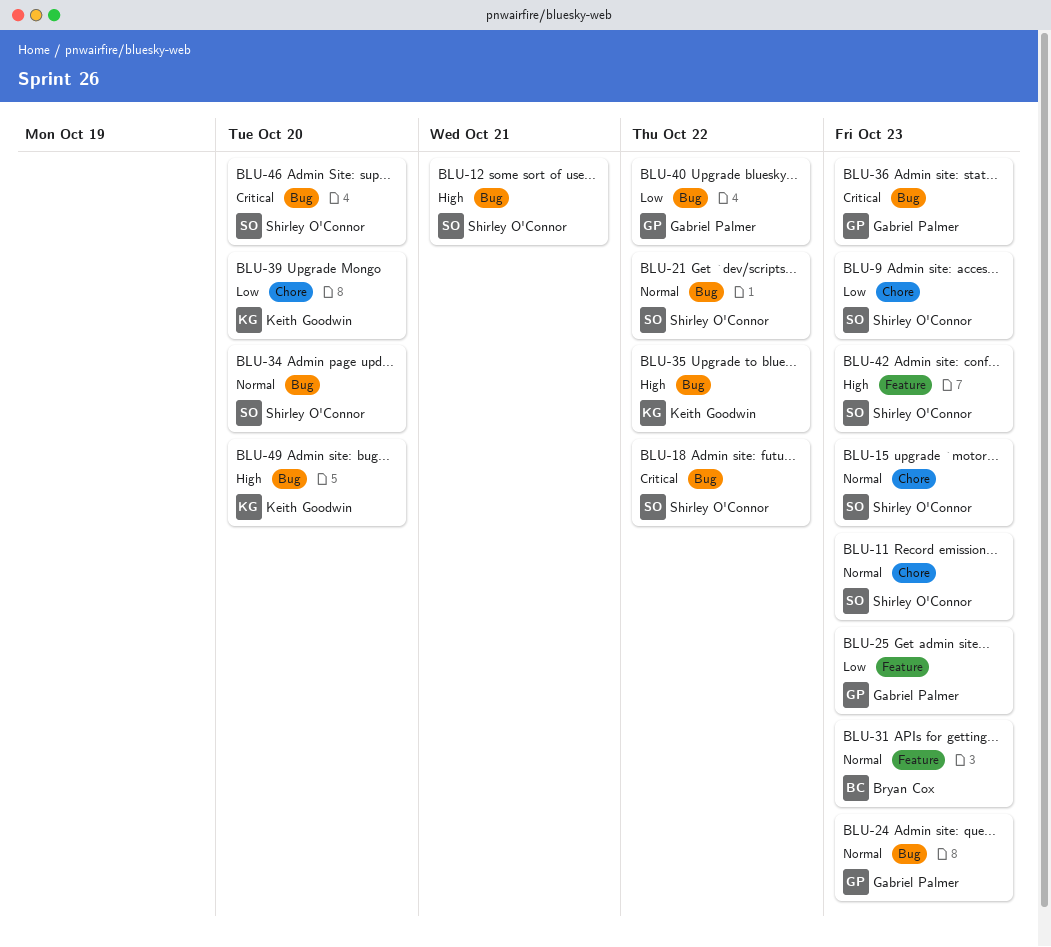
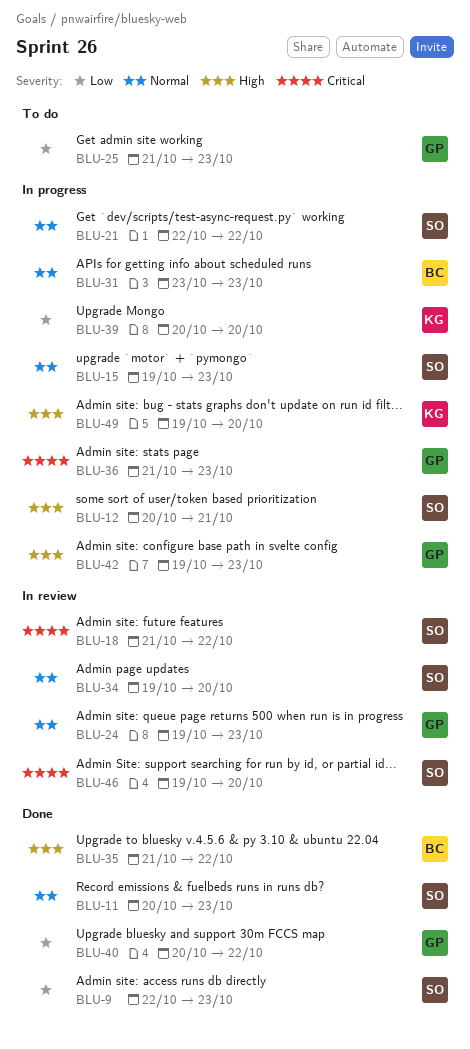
BLU-35, owner: Keith Goodwin -> Bryan Cox
BLU-42, owner: Shirley O'Connor -> Gabriel Palmer

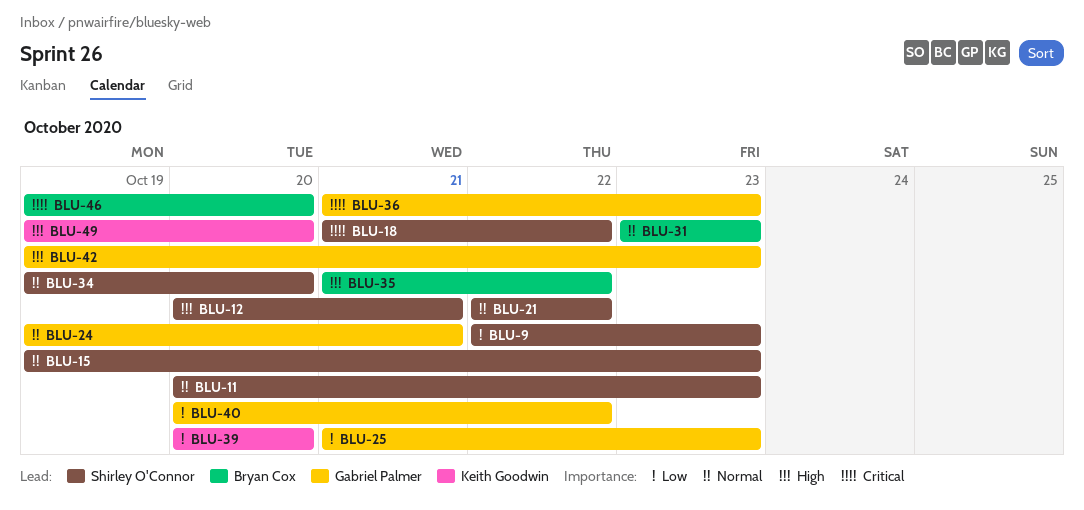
BLU-24, due: Oct 23 -> Oct 21
BLU-46, owner: Shirley O'Connor -> Bryan Cox

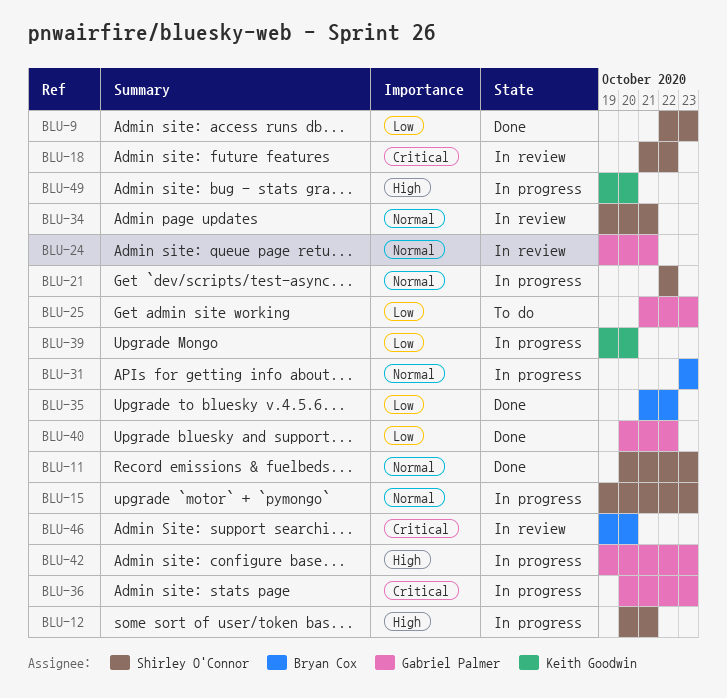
BLU-34, due: Oct 20 -> Oct 21
BLU-35, priority: High -> Low
BLU-36, start: Oct 21 -> Oct 20
BLU-39, start: Oct 20 -> Oct 19

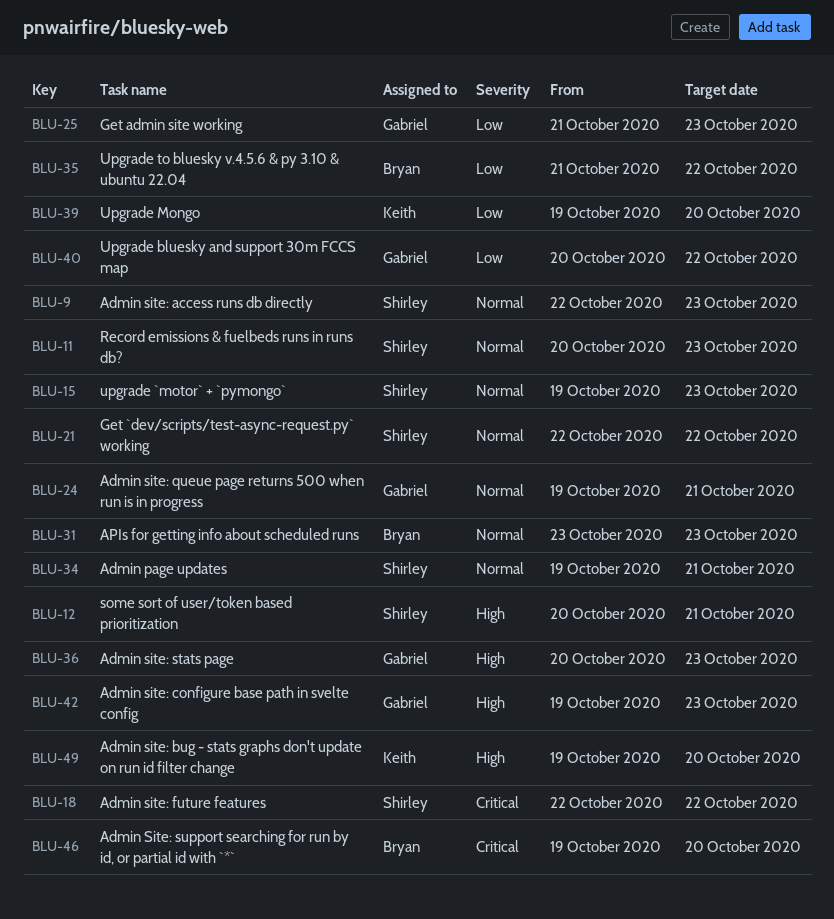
BLU-9, priority: Low -> Normal
BLU-18, start: Oct 21 -> Oct 22
BLU-36, priority: Critical -> High

